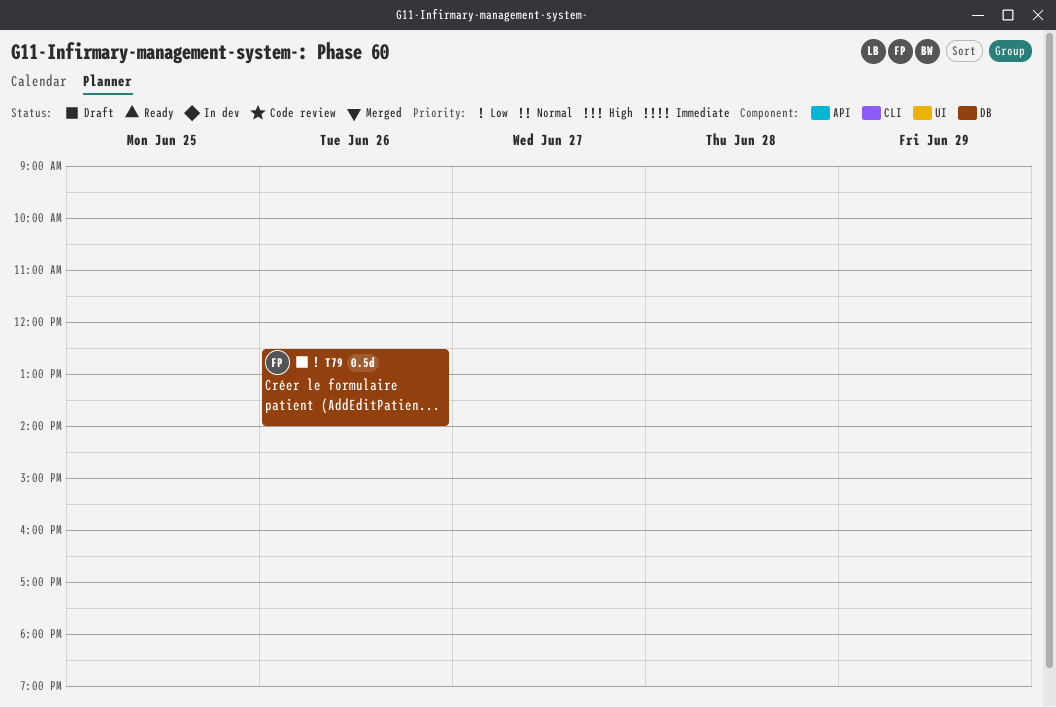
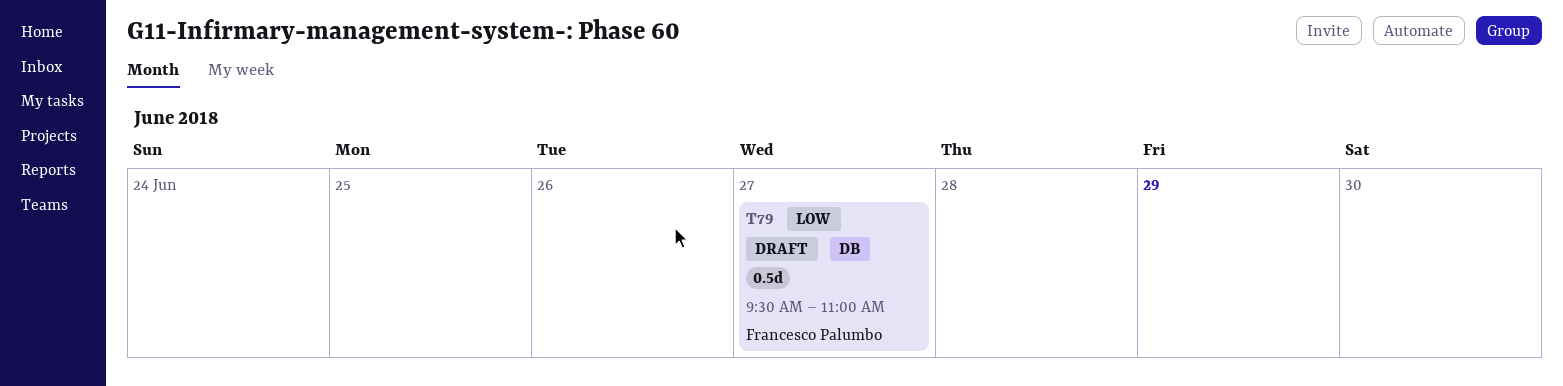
T79, day: Jun 26 -> Jun 27
T79, begins: 12:30 -> 09:30
T79, ends: 14:00 -> 11:00

